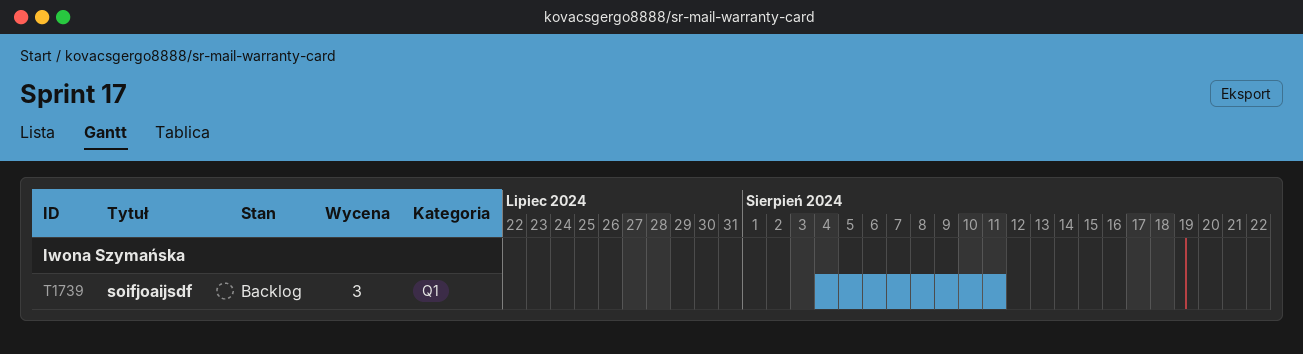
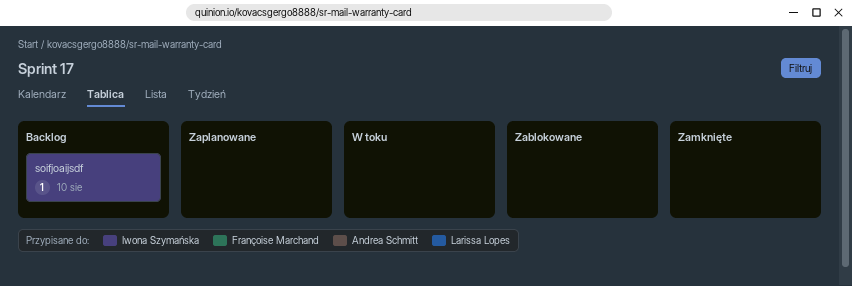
soifjoaijsdf, estimate: 3 -> 1
soifjoaijsdf, due: Aug 11 -> Aug 10

